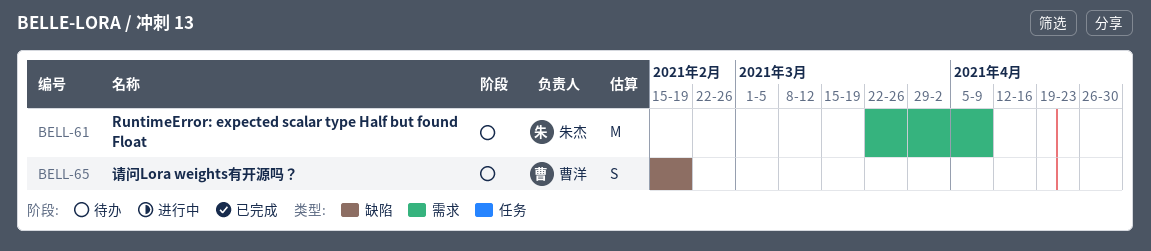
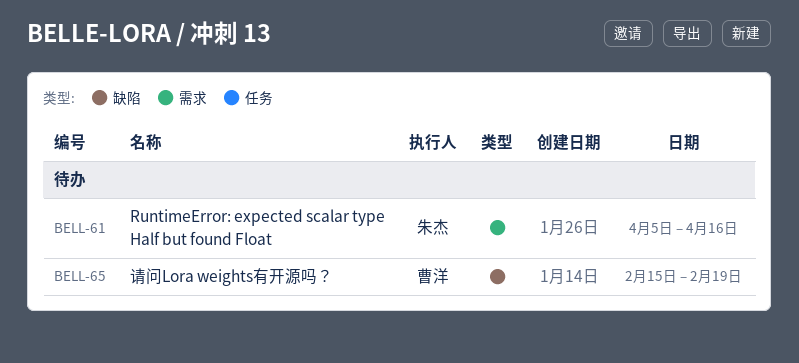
BELL-61, start: Mar 22 -> Apr 5
BELL-61, due: Apr 9 -> Apr 16

